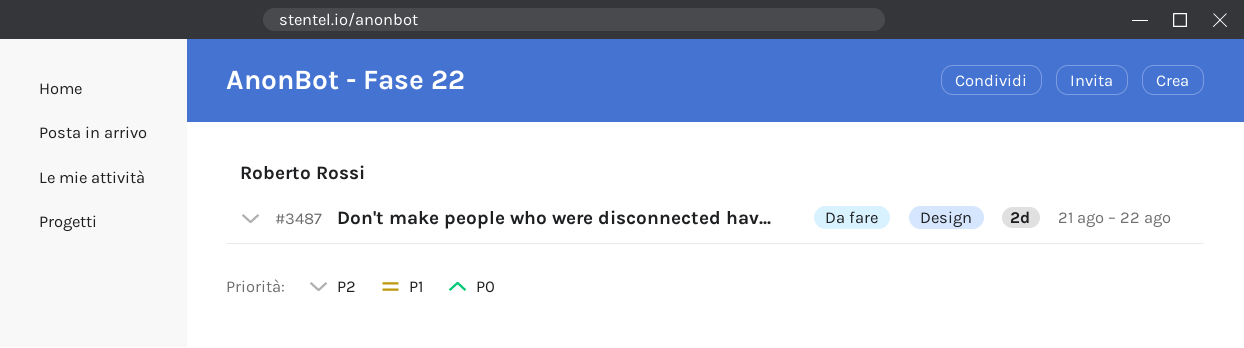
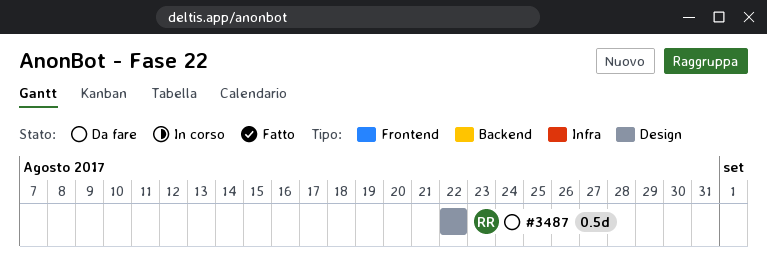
#3487, estimate: 2d -> 0.5d
#3487, start: Aug 21 -> Aug 22

